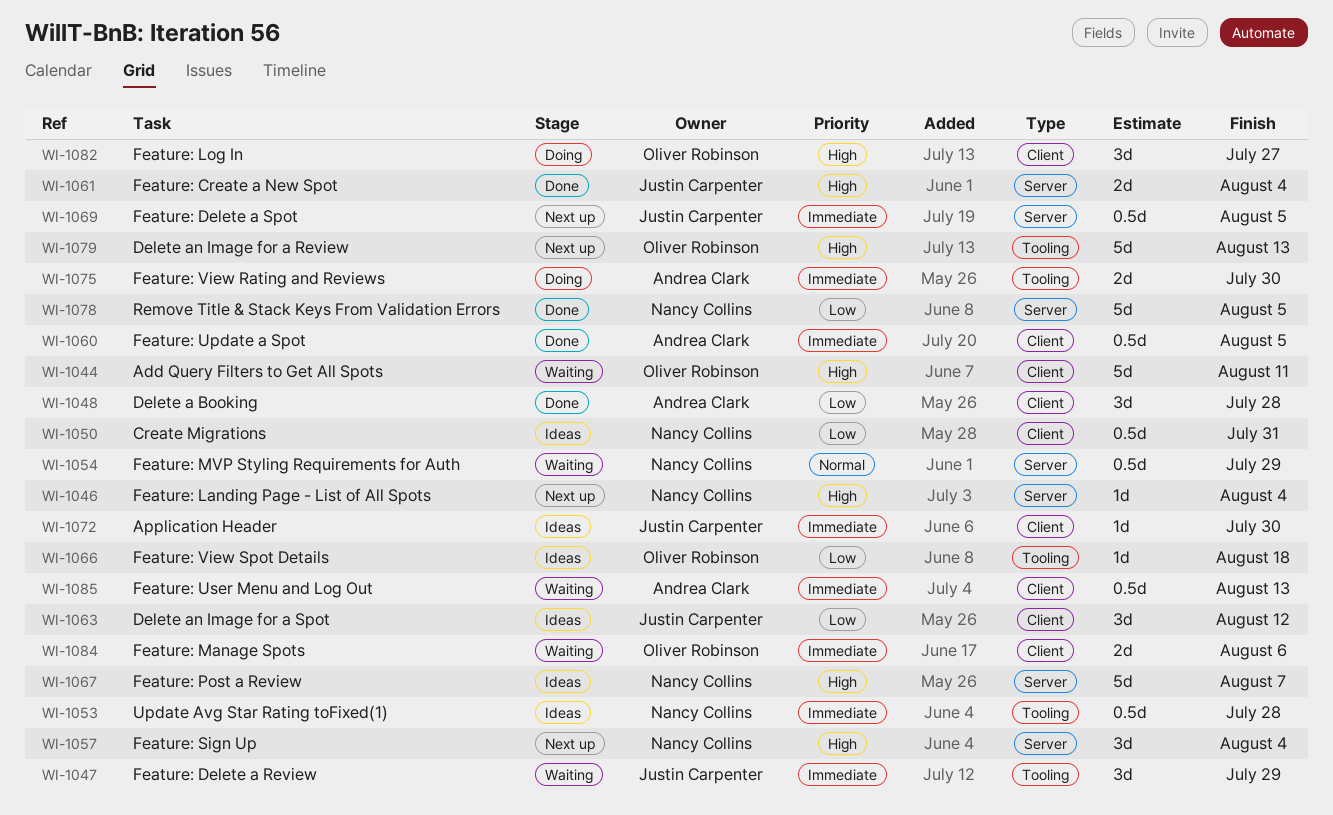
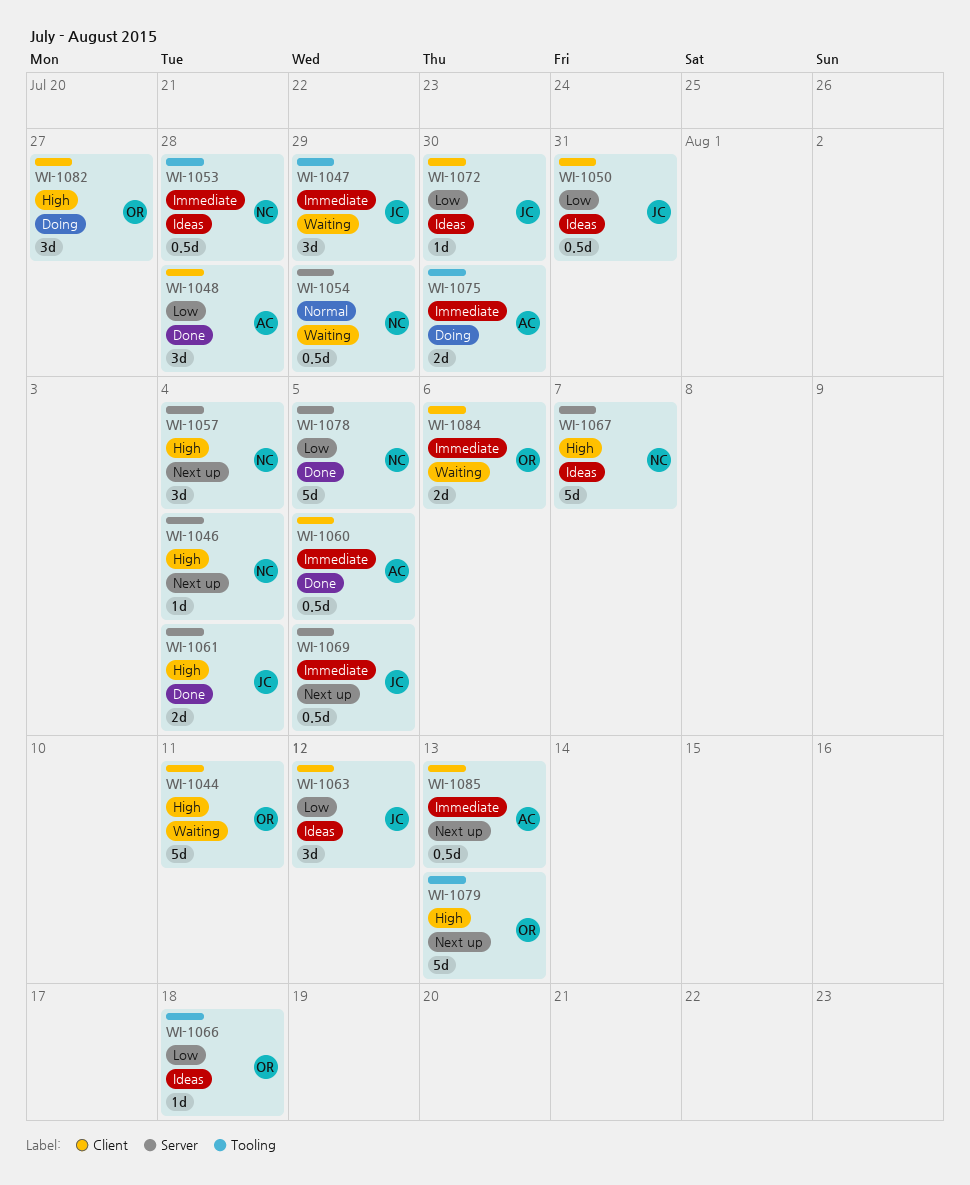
WI-1050, owner: Nancy Collins -> Justin Carpenter
WI-1072, priority: Immediate -> Low
WI-1085, status: Waiting -> Next up

